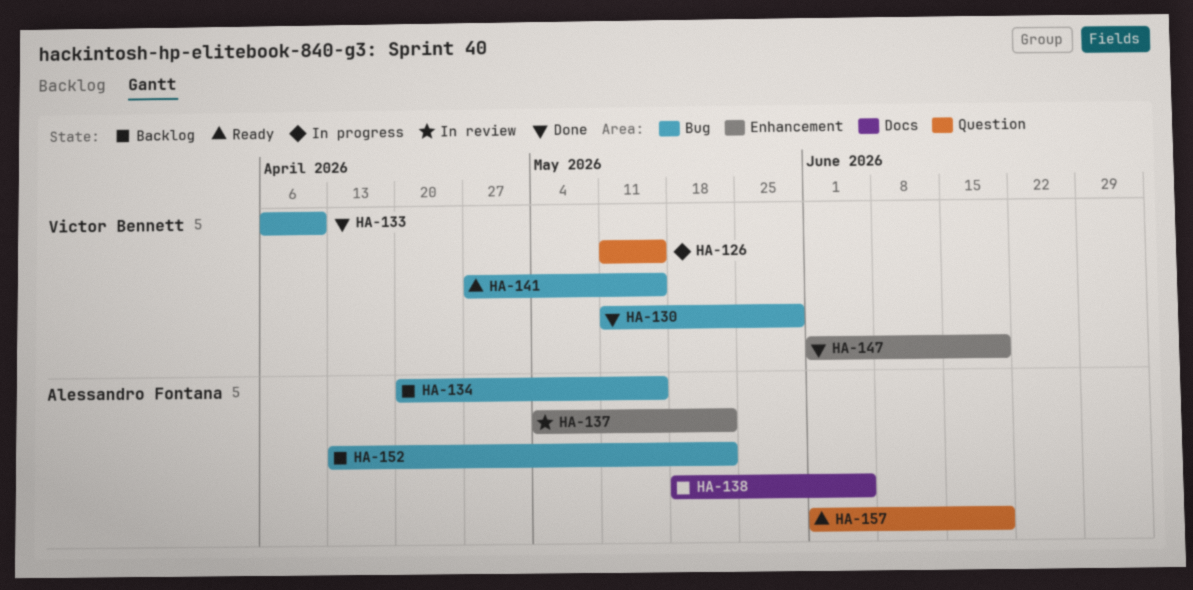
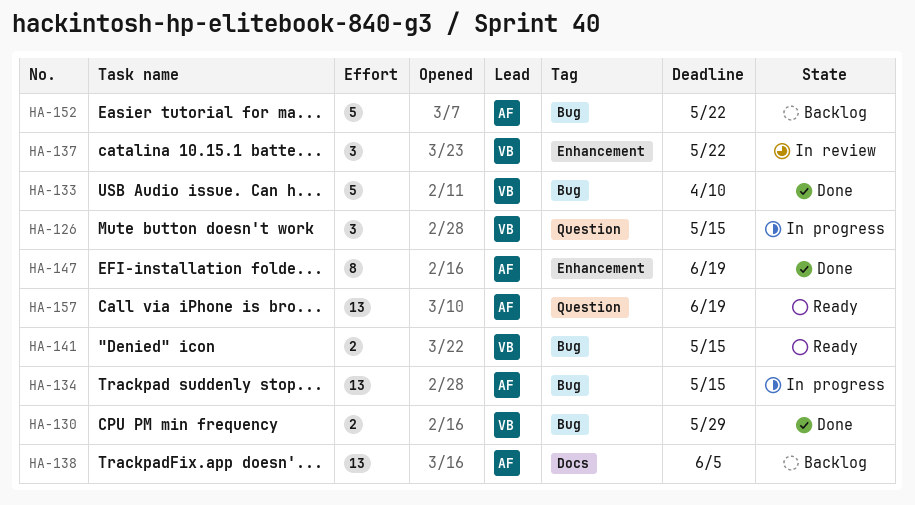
HA-134, status: Backlog -> In progress
HA-137, owner: Alessandro Fontana -> Victor Bennett
HA-147, owner: Victor Bennett -> Alessandro Fontana

